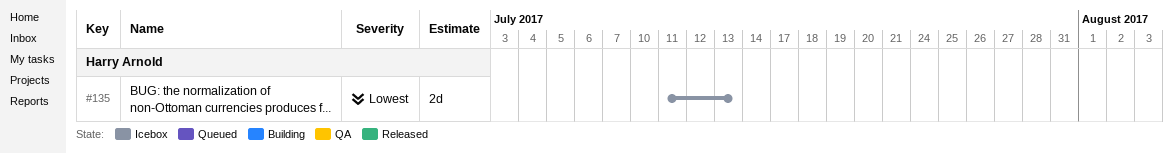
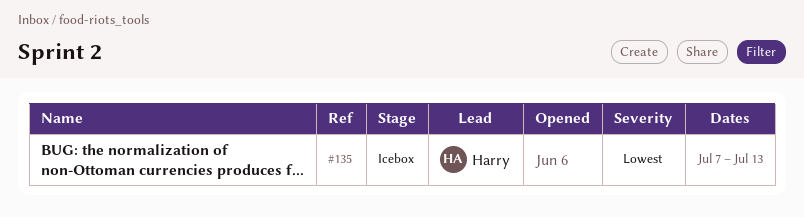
#135, start: Jul 11 -> Jul 7

